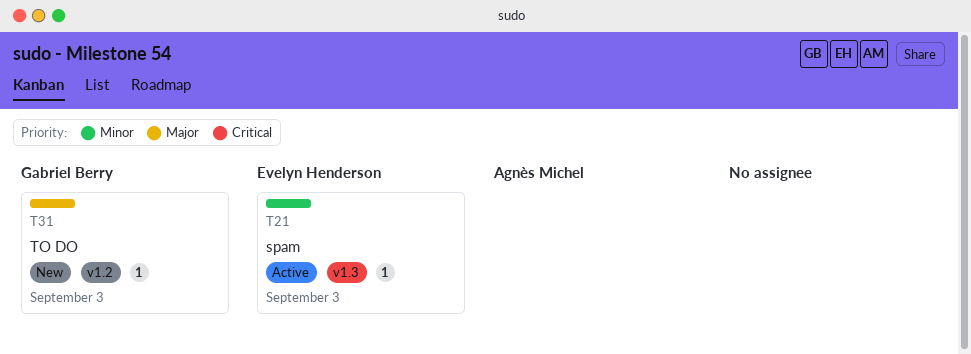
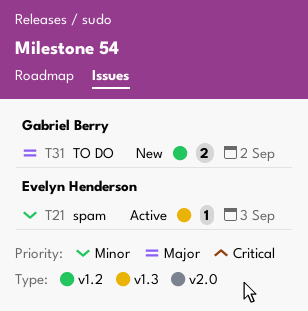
T31, estimate: 1 -> 2
T31, due: Sep 3 -> Sep 2

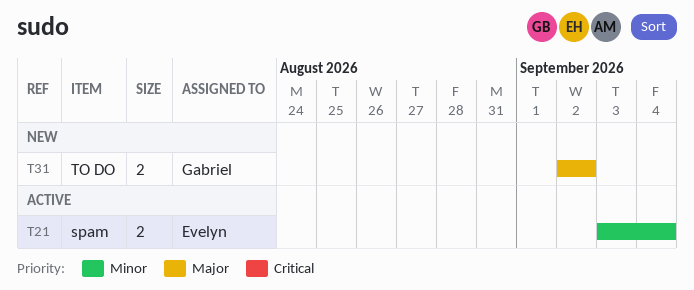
T21, estimate: 1 -> 2
T21, due: Sep 3 -> Sep 4

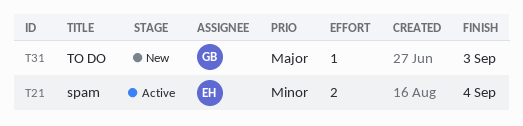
T31, estimate: 2 -> 1
T31, due: Sep 2 -> Sep 3

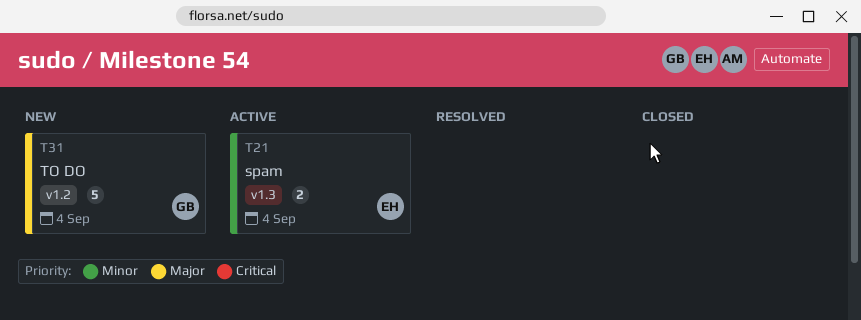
T31, estimate: 1 -> 5
T31, due: Sep 3 -> Sep 4

